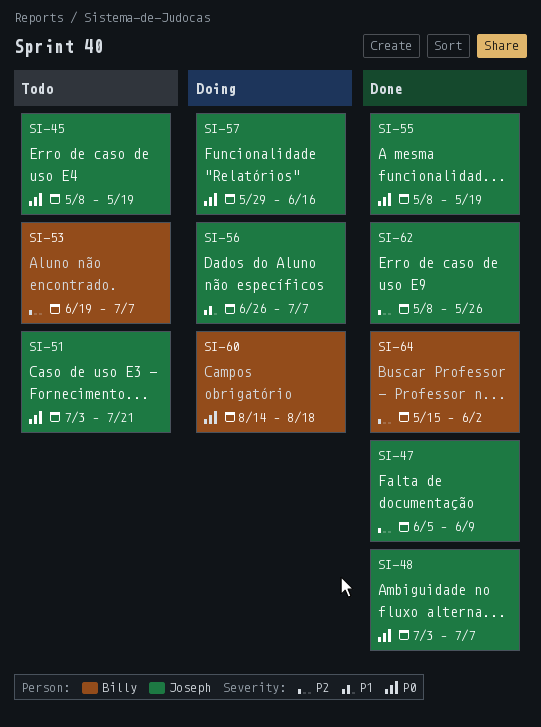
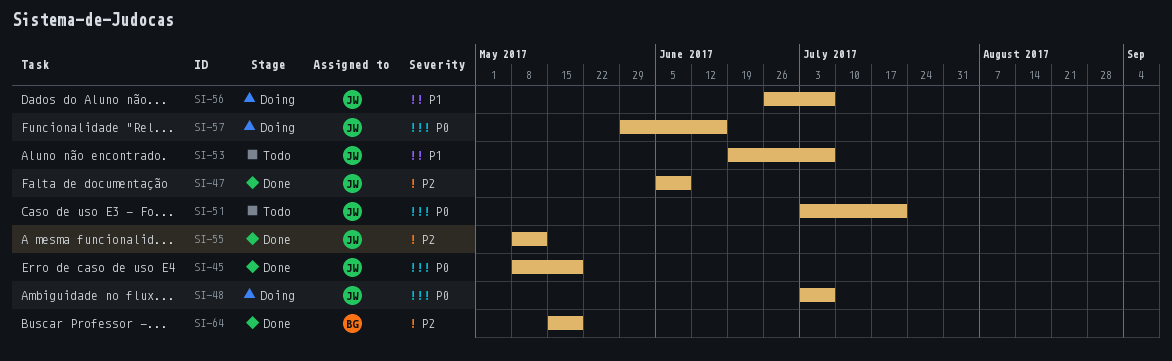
SI-45, status: Todo -> Done
SI-48, status: Done -> Doing
SI-53, owner: Billy -> Joseph
SI-53, priority: P2 -> P1
SI-55, priority: P0 -> P2
SI-55, due: May 19 -> May 12
SI-60: present -> none
SI-62: present -> none
SI-64, due: Jun 2 -> May 19

